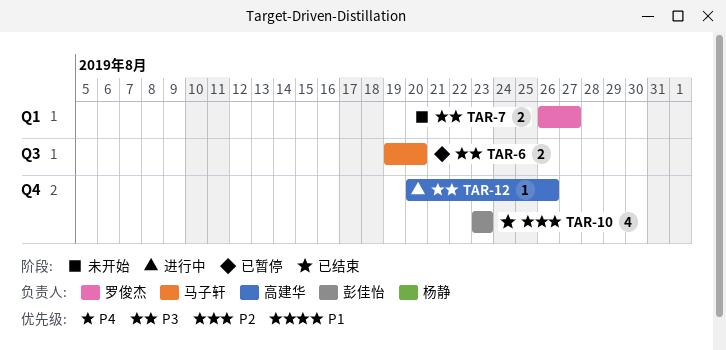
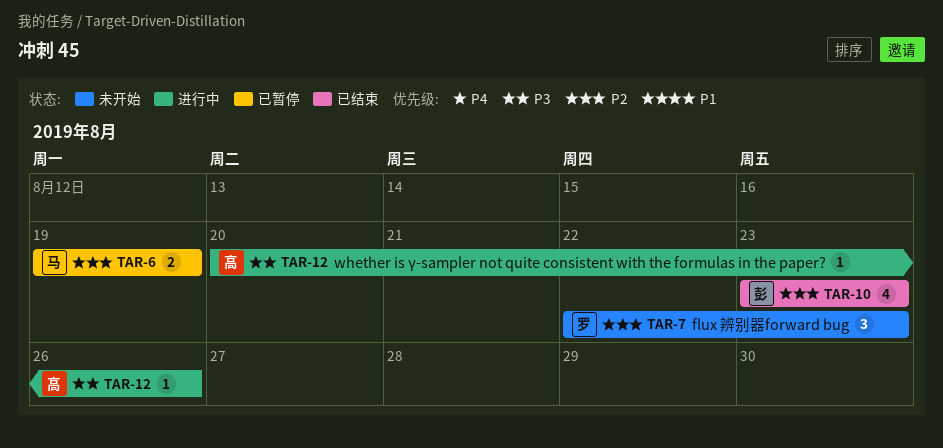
TAR-6, priority: P3 -> P2
TAR-6, due: Aug 20 -> Aug 19
TAR-7, priority: P3 -> P2
TAR-7, estimate: 2 -> 3
TAR-7, start: Aug 26 -> Aug 22
TAR-7, due: Aug 27 -> Aug 23

